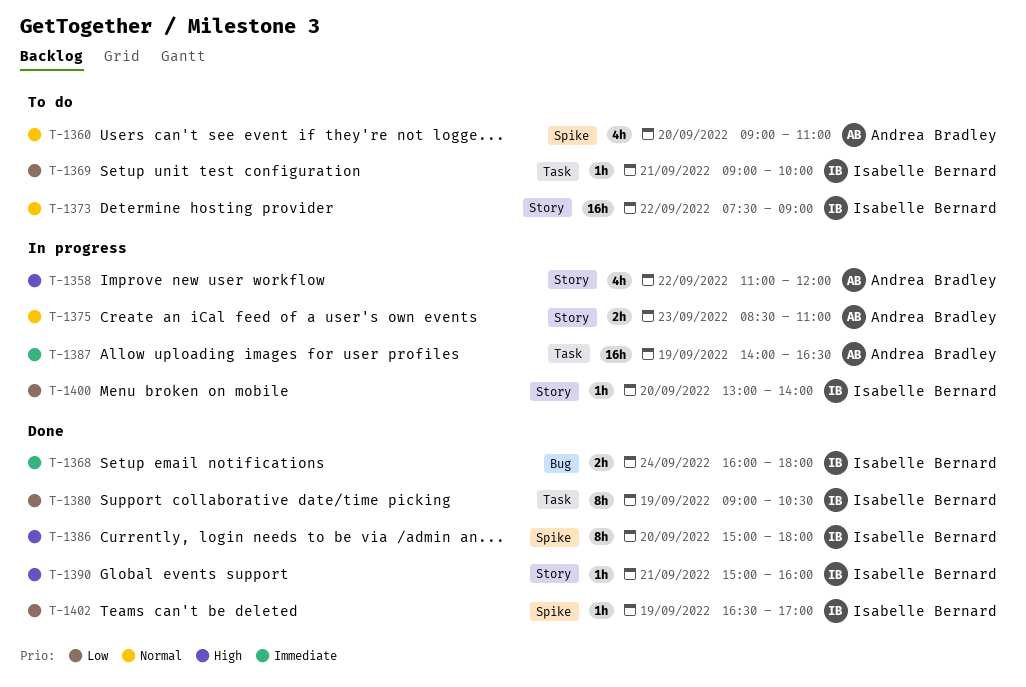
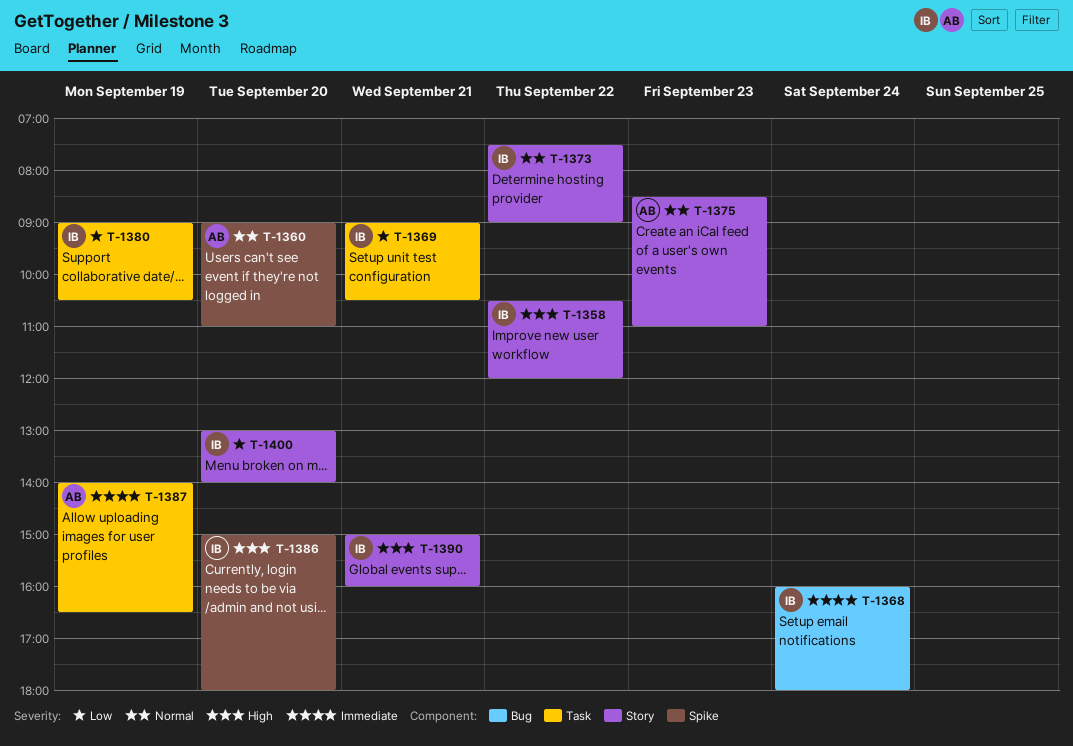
T-1358, owner: Andrea Bradley -> Isabelle Bernard
T-1358, begins: 11:00 -> 10:30
T-1369, ends: 10:00 -> 10:30
T-1402: present -> none

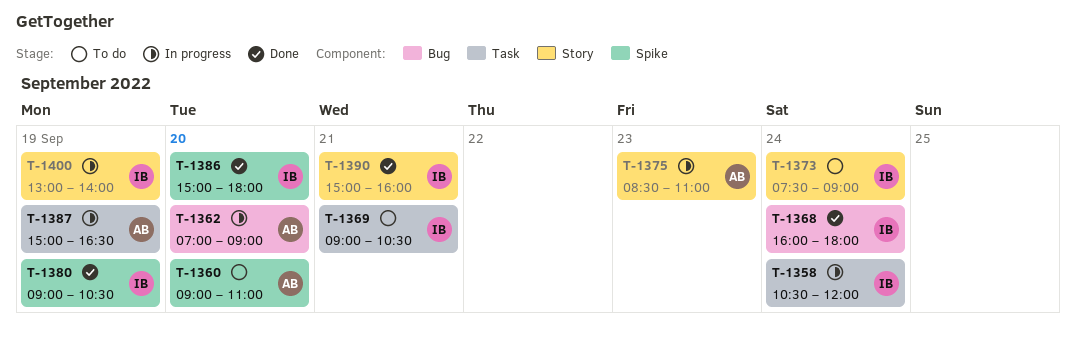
T-1358, label: Story -> Task
T-1358, day: Sep 22 -> Sep 24
T-1362: none -> present
T-1373, day: Sep 22 -> Sep 24
T-1380, label: Task -> Spike
T-1387, begins: 14:00 -> 15:00
T-1400, day: Sep 20 -> Sep 19

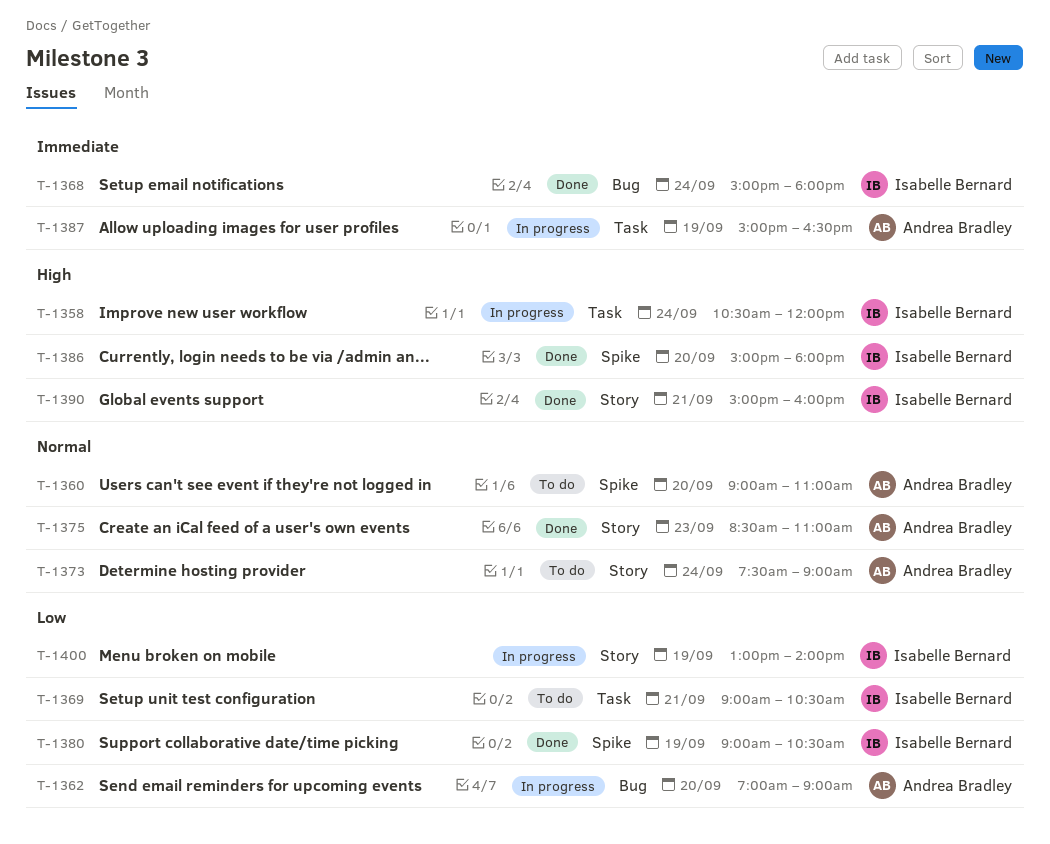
T-1368, begins: 16:00 -> 15:00
T-1373, owner: Isabelle Bernard -> Andrea Bradley
T-1375, status: In progress -> Done

